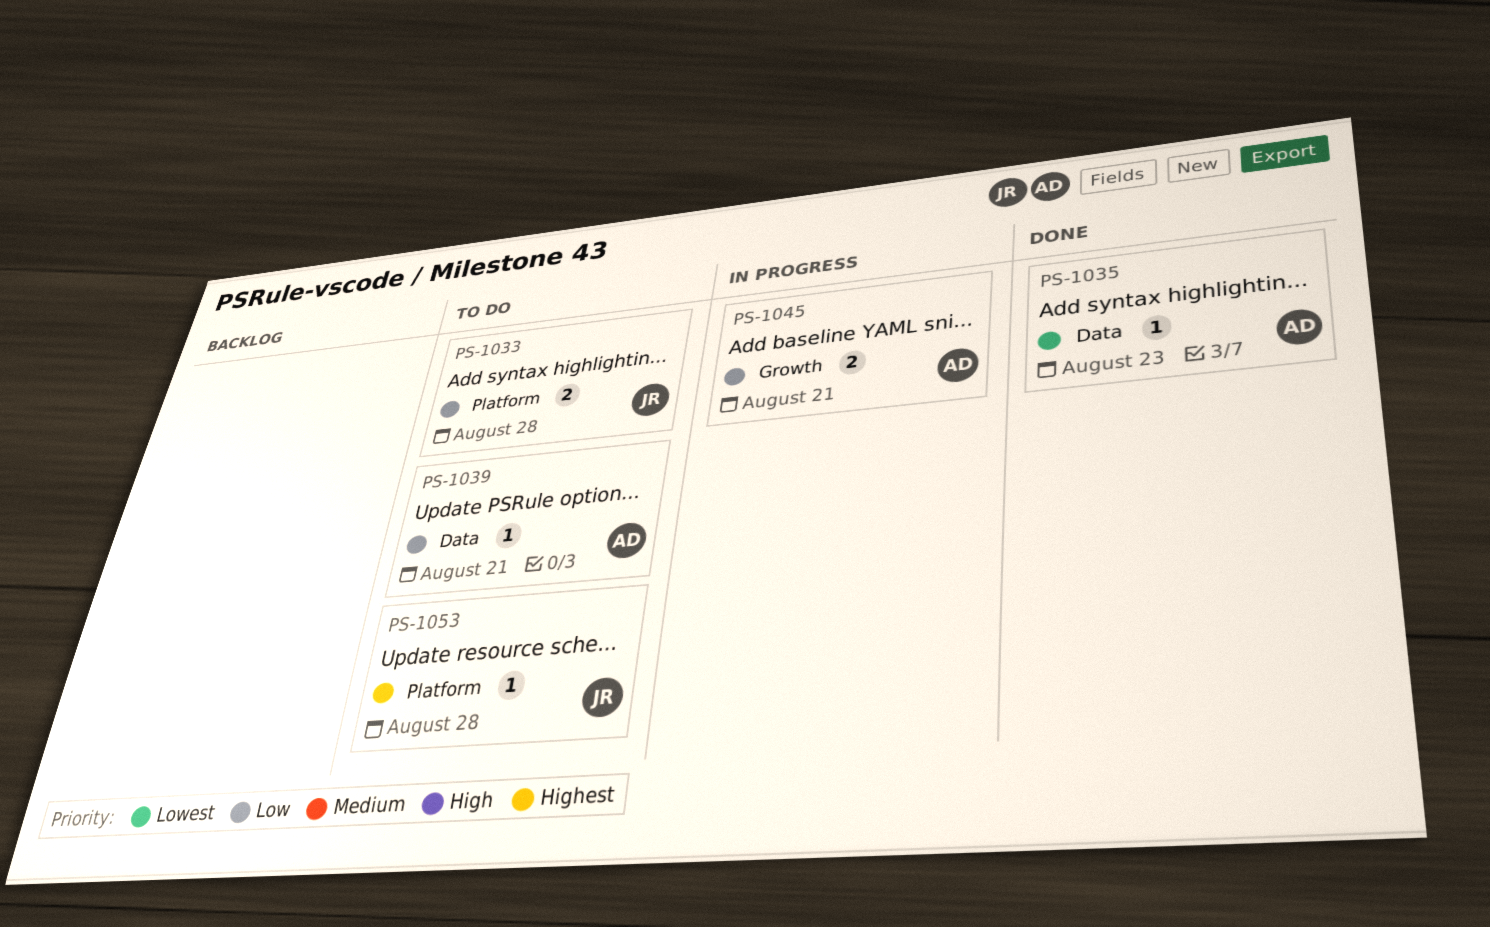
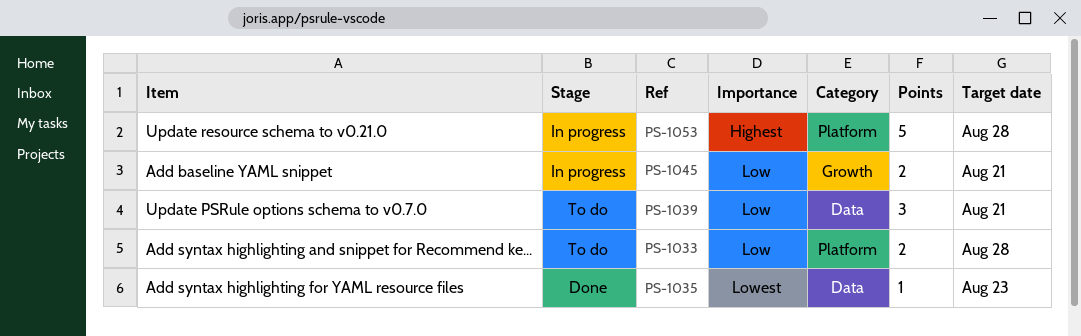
PS-1039, estimate: 1 -> 3
PS-1053, status: To do -> In progress
PS-1053, estimate: 1 -> 5

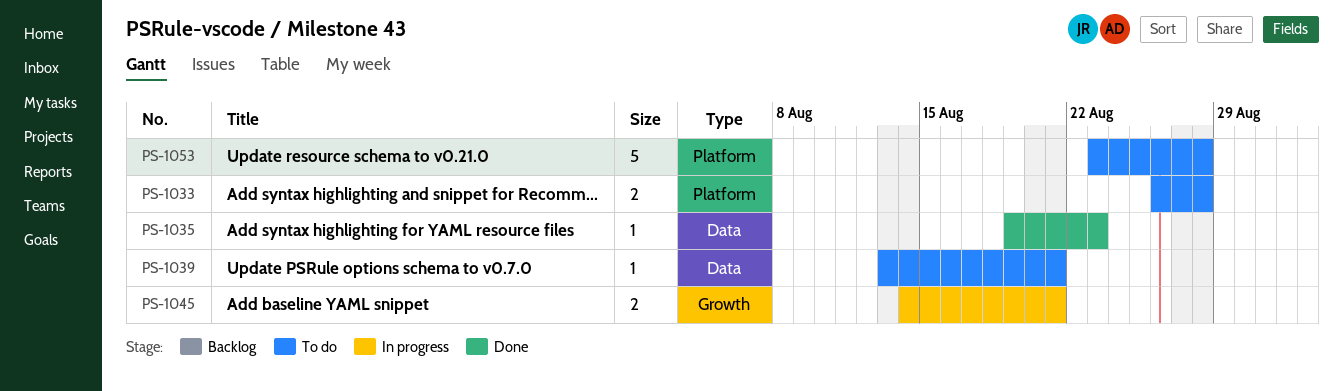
PS-1039, estimate: 3 -> 1
PS-1053, status: In progress -> To do

